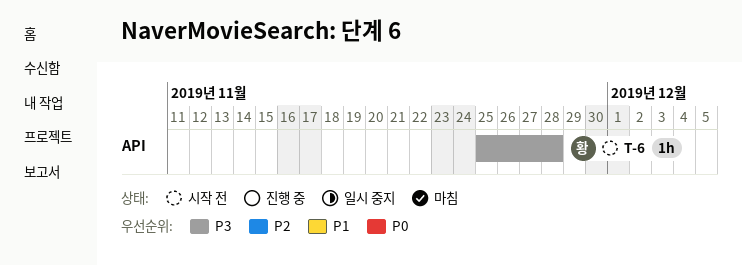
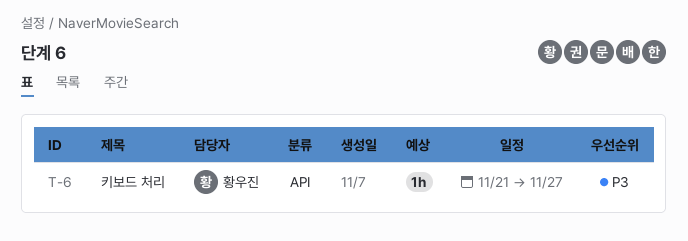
T-6, start: Nov 25 -> Nov 21
T-6, due: Nov 28 -> Nov 27

